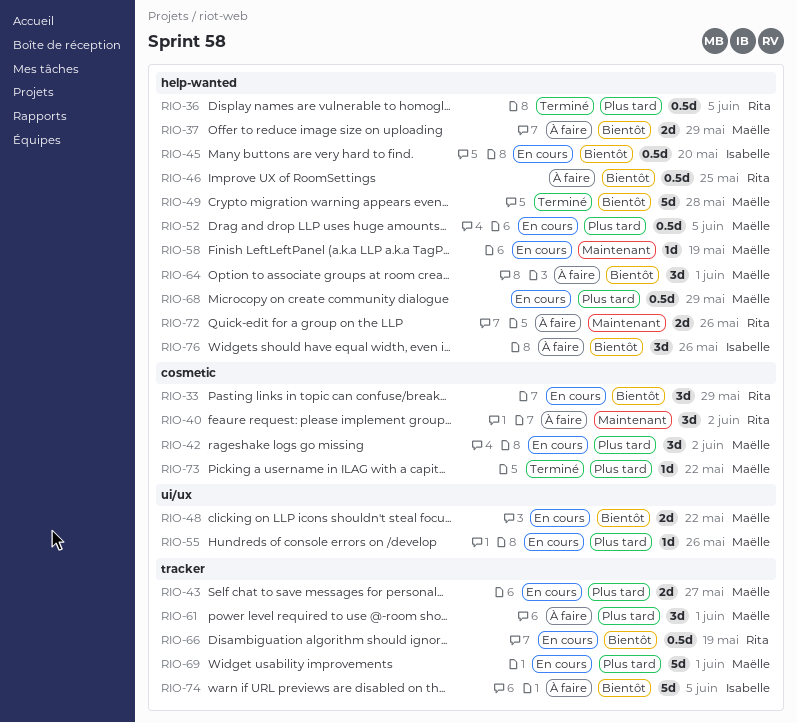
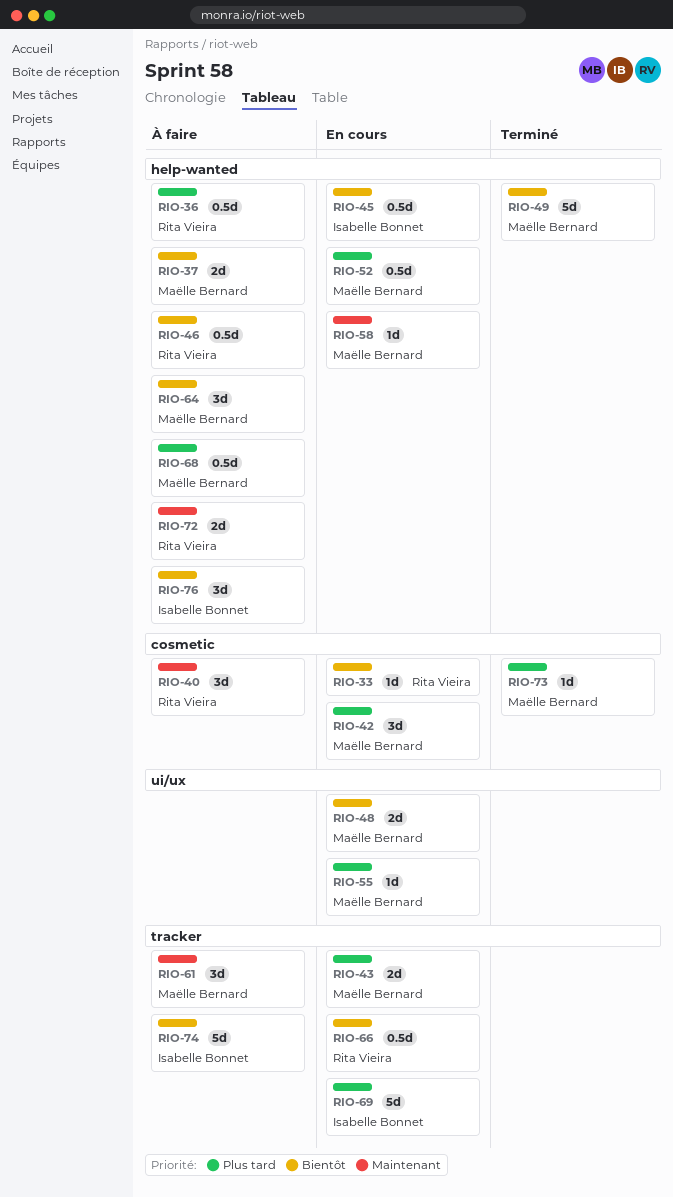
RIO-33, estimate: 3d -> 1d
RIO-36, status: Terminé -> À faire
RIO-61, priority: Plus tard -> Maintenant
RIO-68, status: En cours -> À faire
RIO-69, owner: Maëlle Bernard -> Isabelle Bonnet

